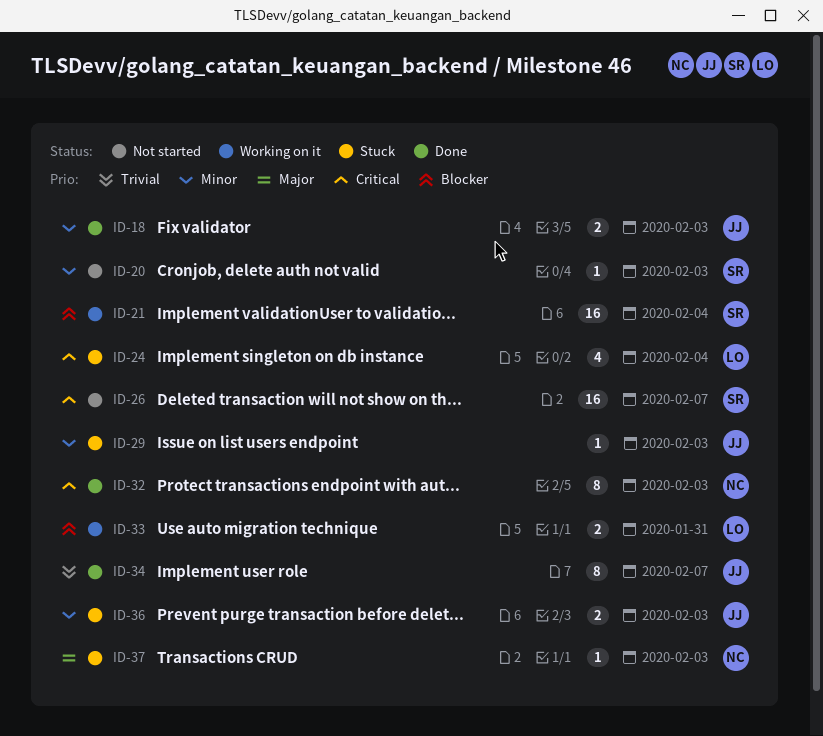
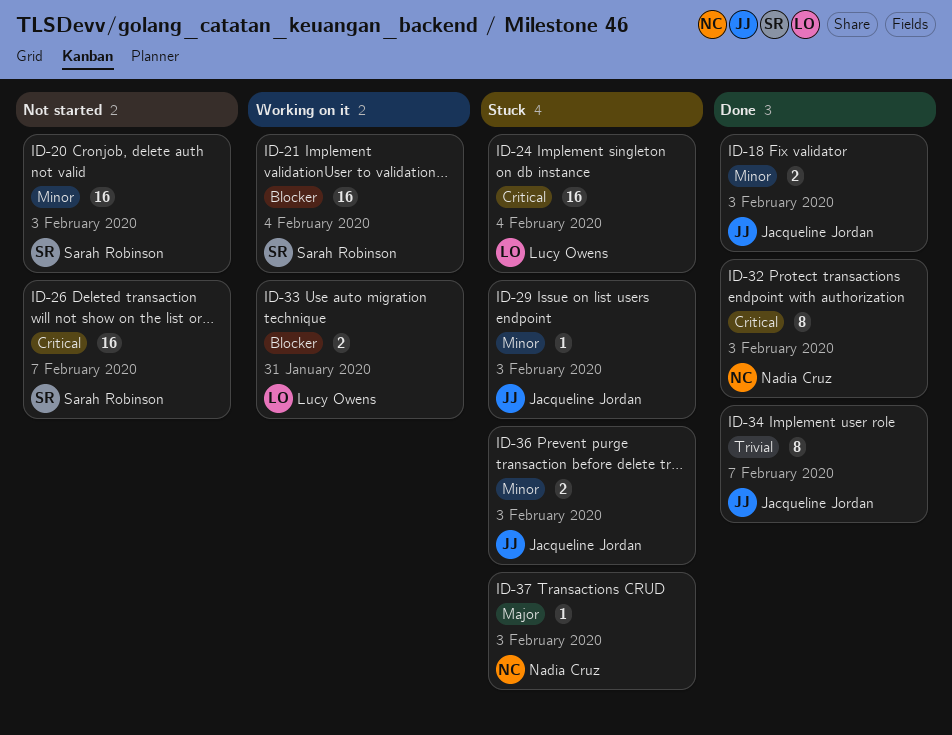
ID-20, estimate: 1 -> 16
ID-24, estimate: 4 -> 16

